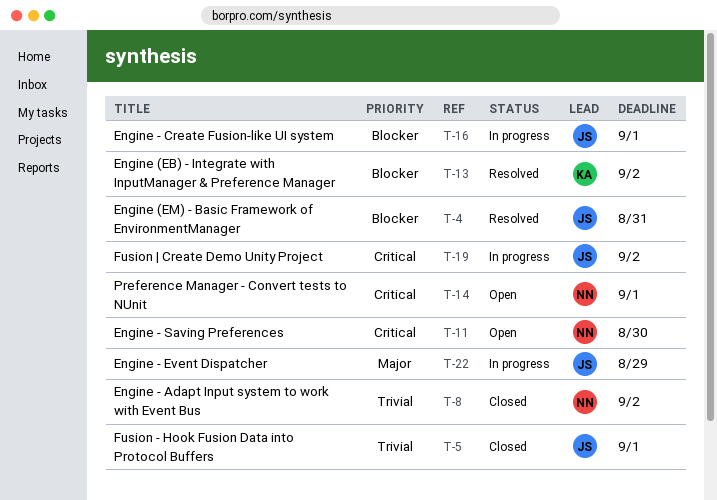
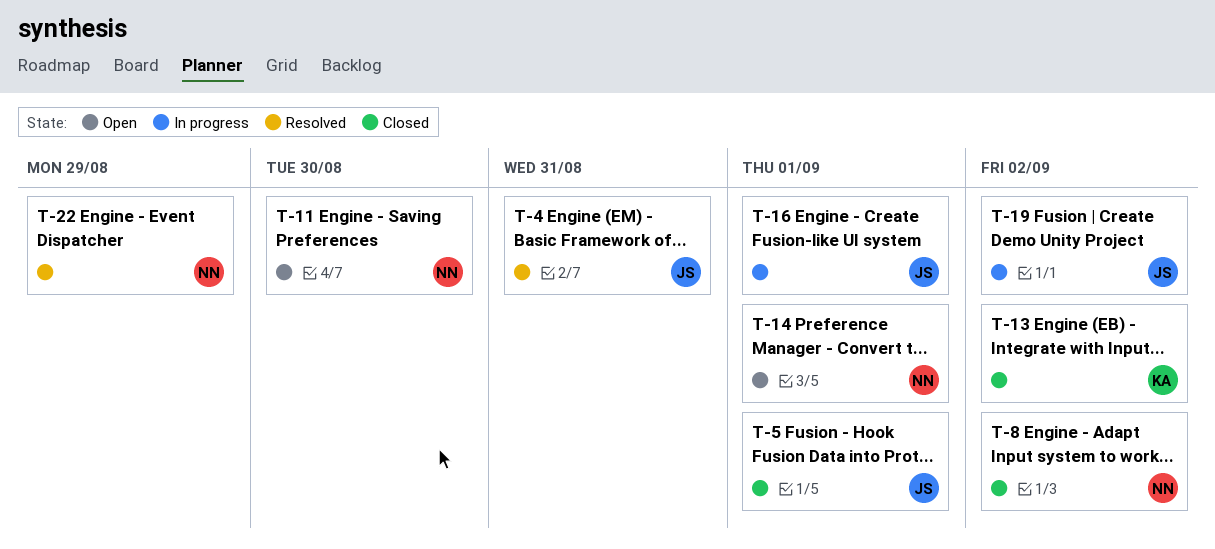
T-13, status: Resolved -> Closed
T-22, status: In progress -> Resolved
T-22, owner: JS -> NN

